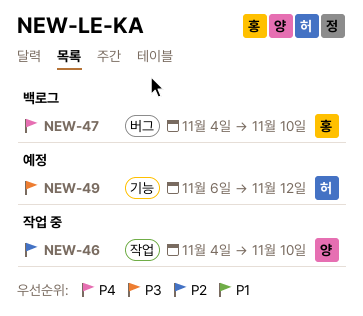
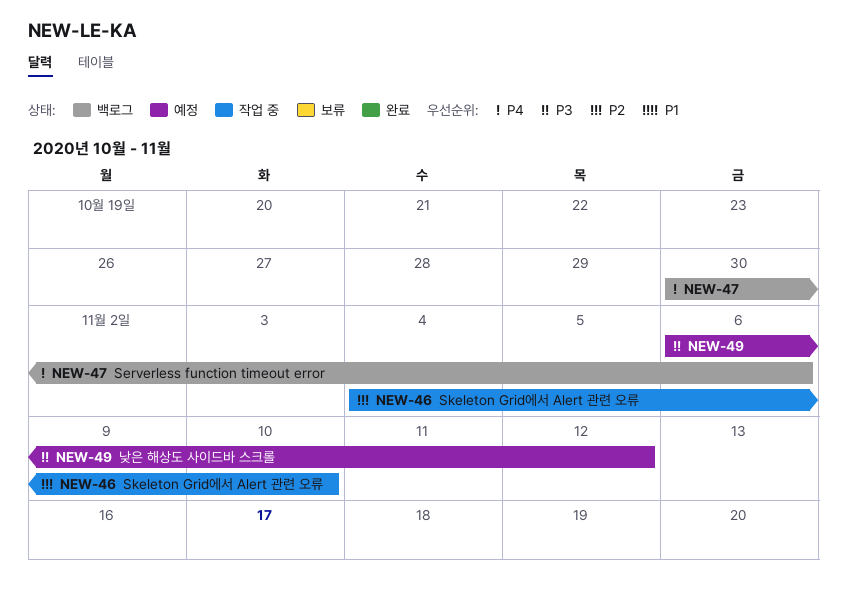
NEW-47, start: Nov 4 -> Oct 30
NEW-47, due: Nov 10 -> Nov 6

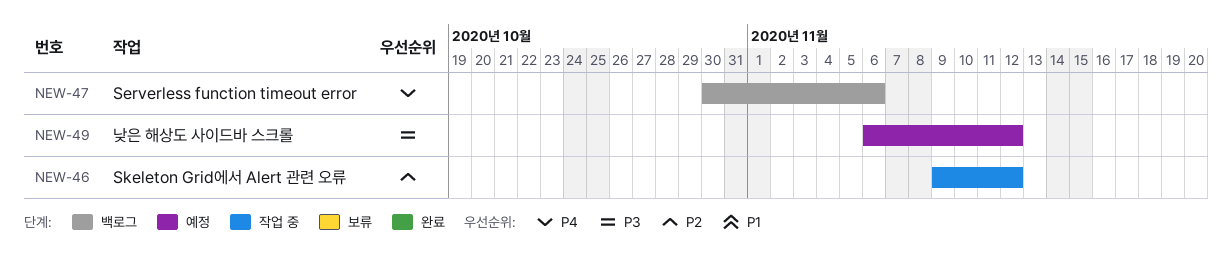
NEW-46, start: Nov 4 -> Nov 9
NEW-46, due: Nov 10 -> Nov 12

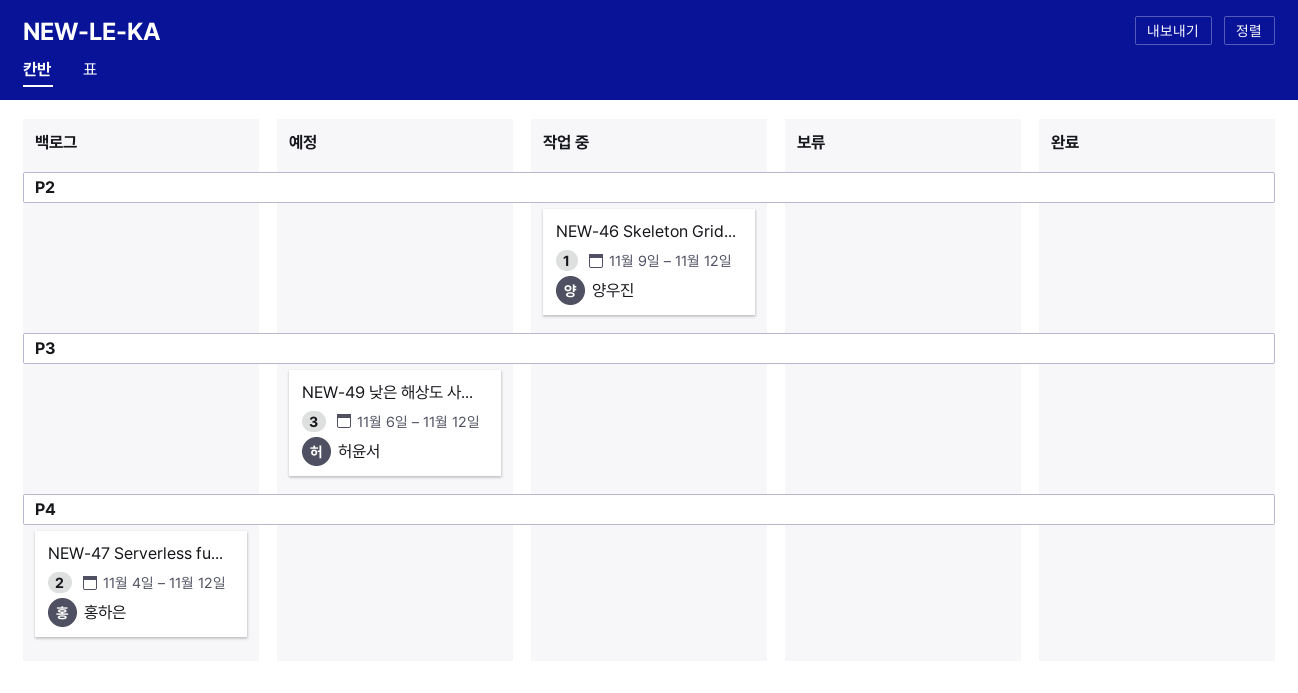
NEW-47, start: Oct 30 -> Nov 4
NEW-47, due: Nov 6 -> Nov 12

